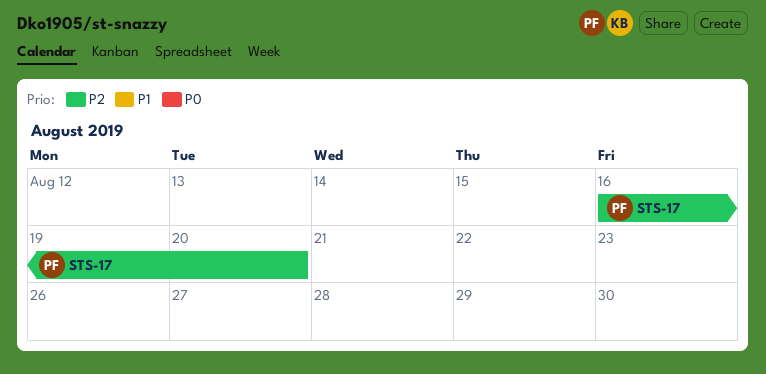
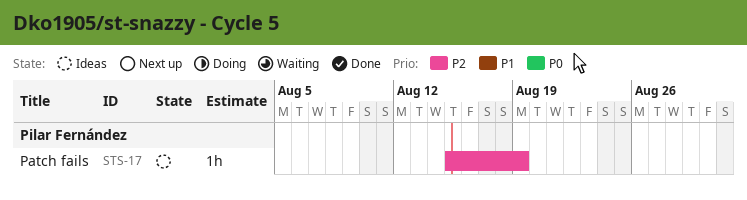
STS-17, start: Aug 16 -> Aug 15
STS-17, due: Aug 20 -> Aug 19

